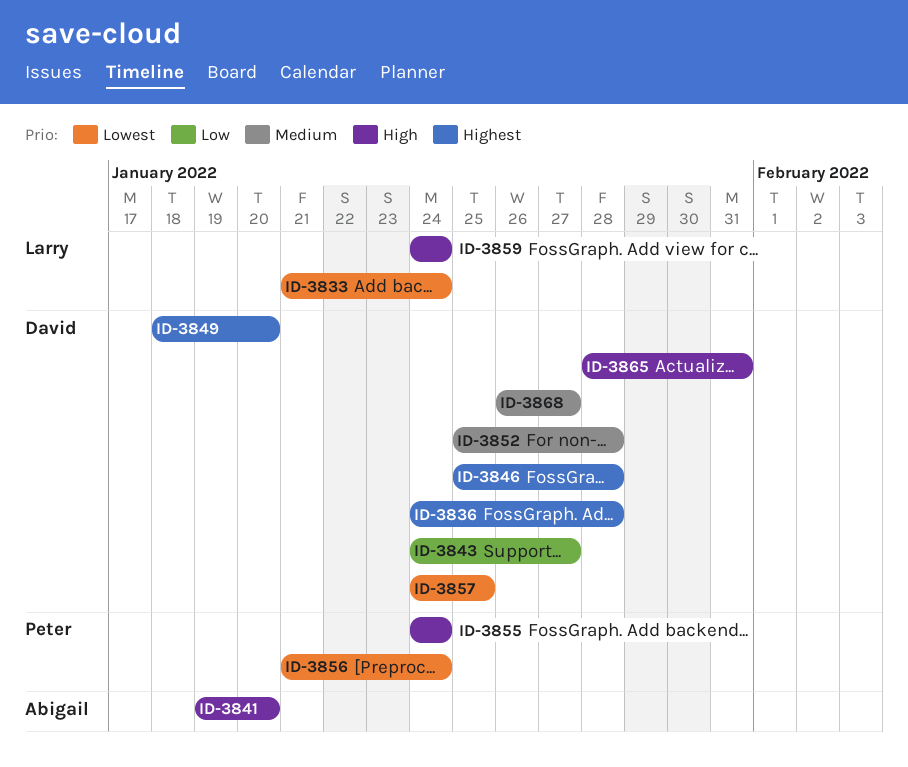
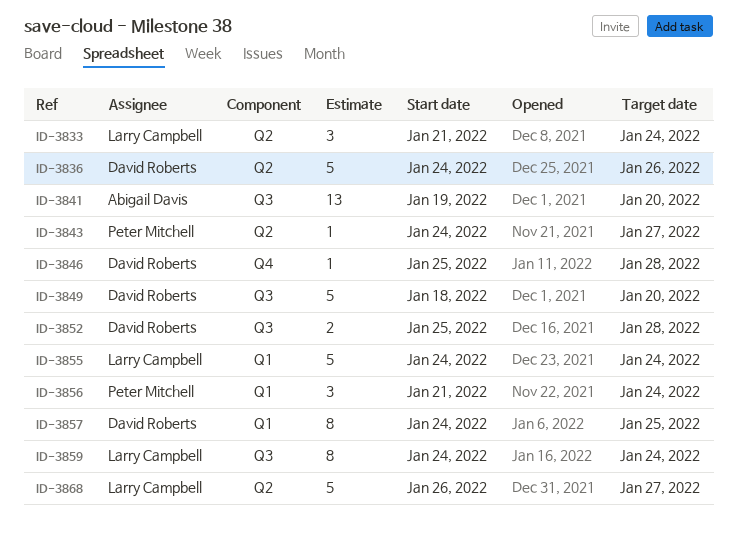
ID-3836, due: Jan 28 -> Jan 26
ID-3843, owner: David Roberts -> Peter Mitchell
ID-3855, owner: Peter Mitchell -> Larry Campbell
ID-3865: present -> none
ID-3868, owner: David Roberts -> Larry Campbell

